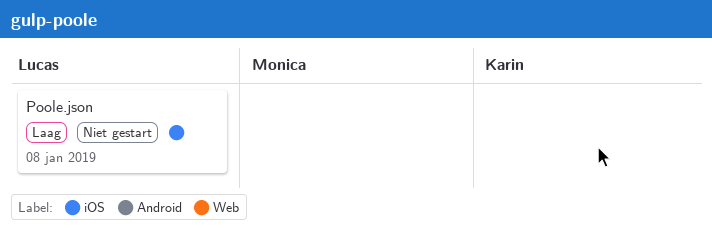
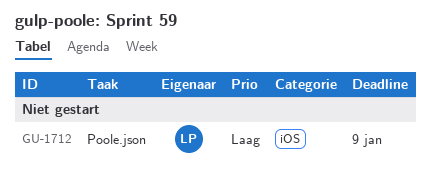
Poole.json, due: Jan 8 -> Jan 9

